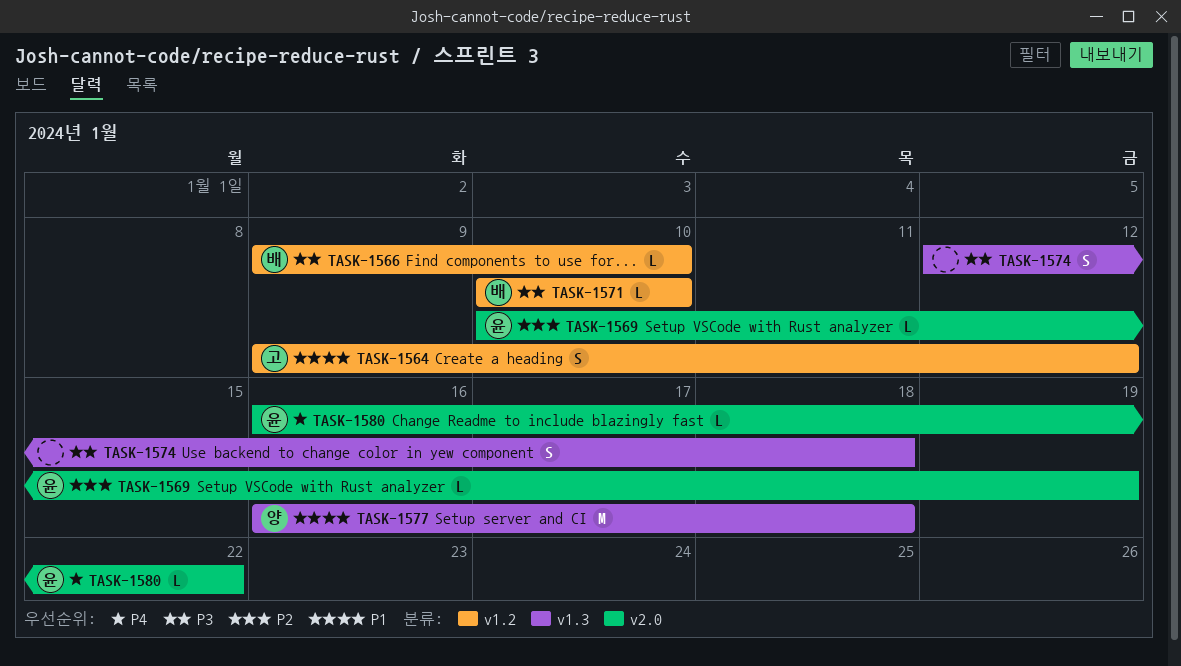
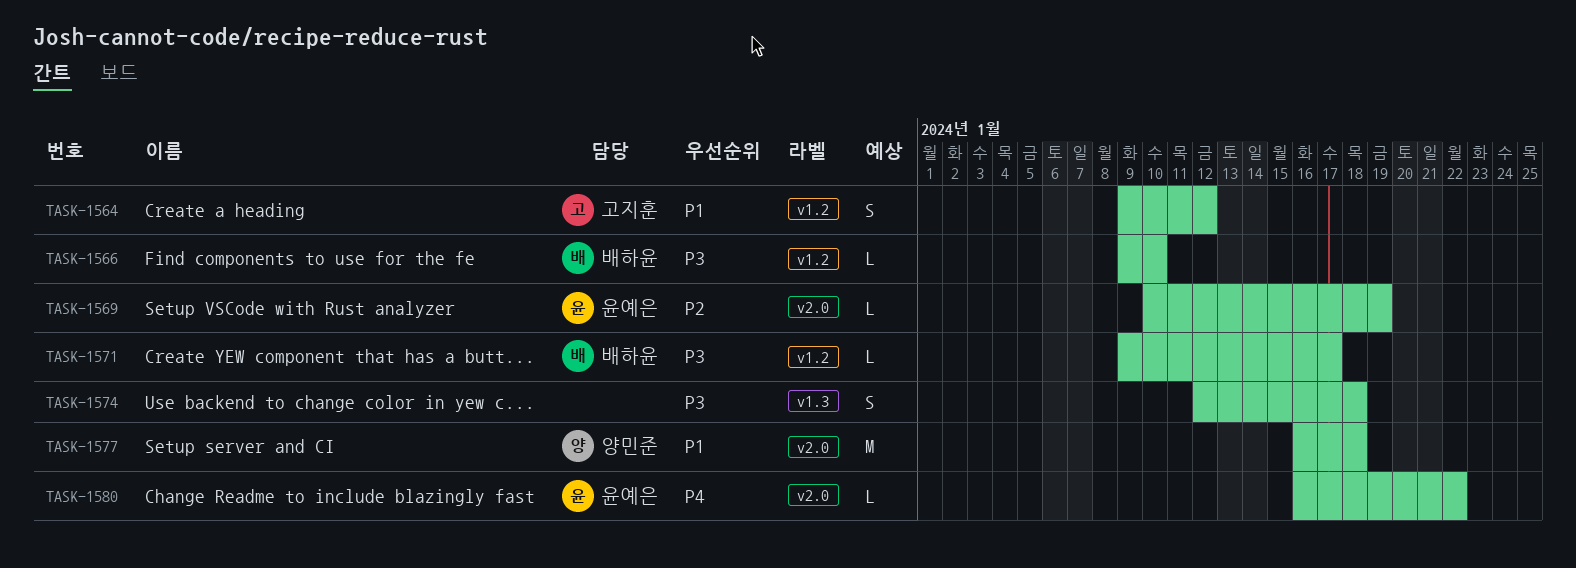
TASK-1571, start: Jan 10 -> Jan 9
TASK-1571, due: Jan 10 -> Jan 17
TASK-1577, label: v1.3 -> v2.0

